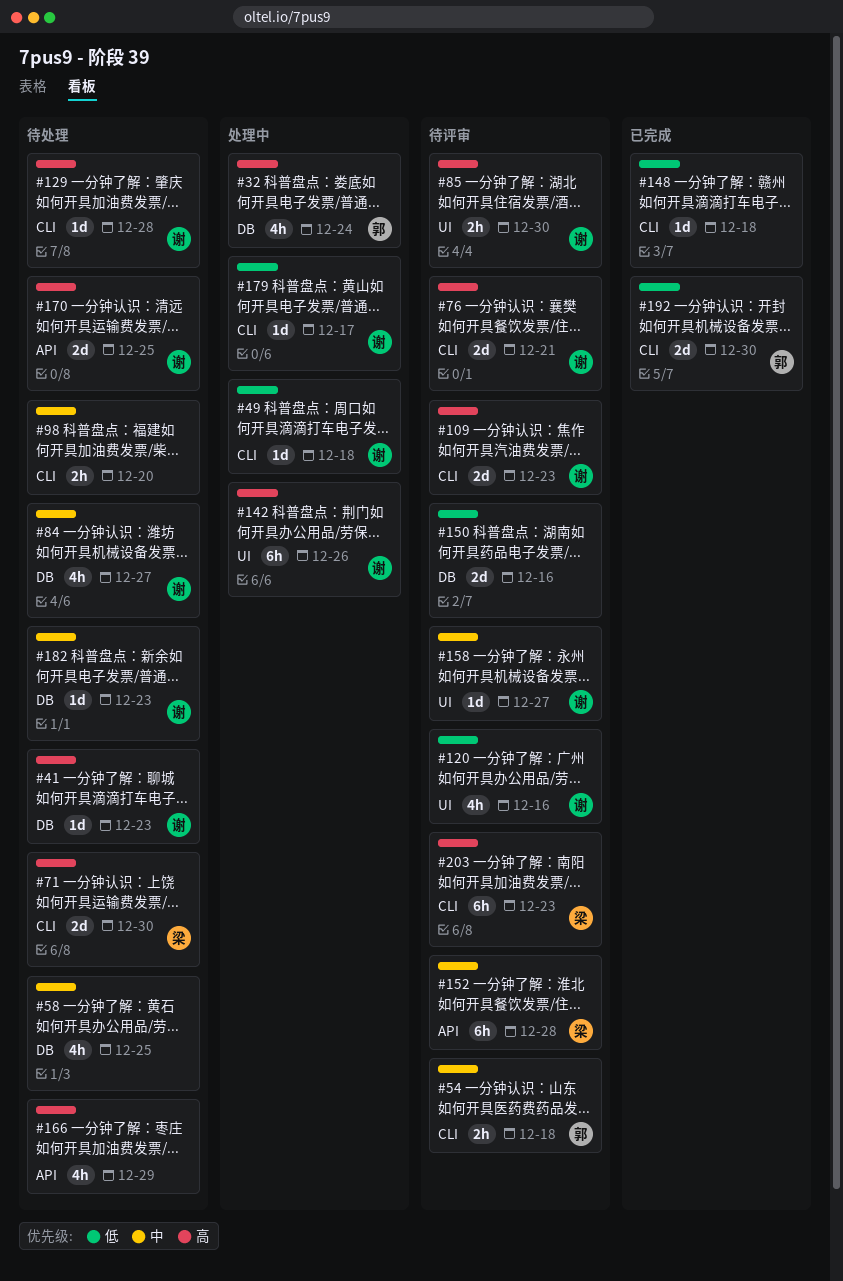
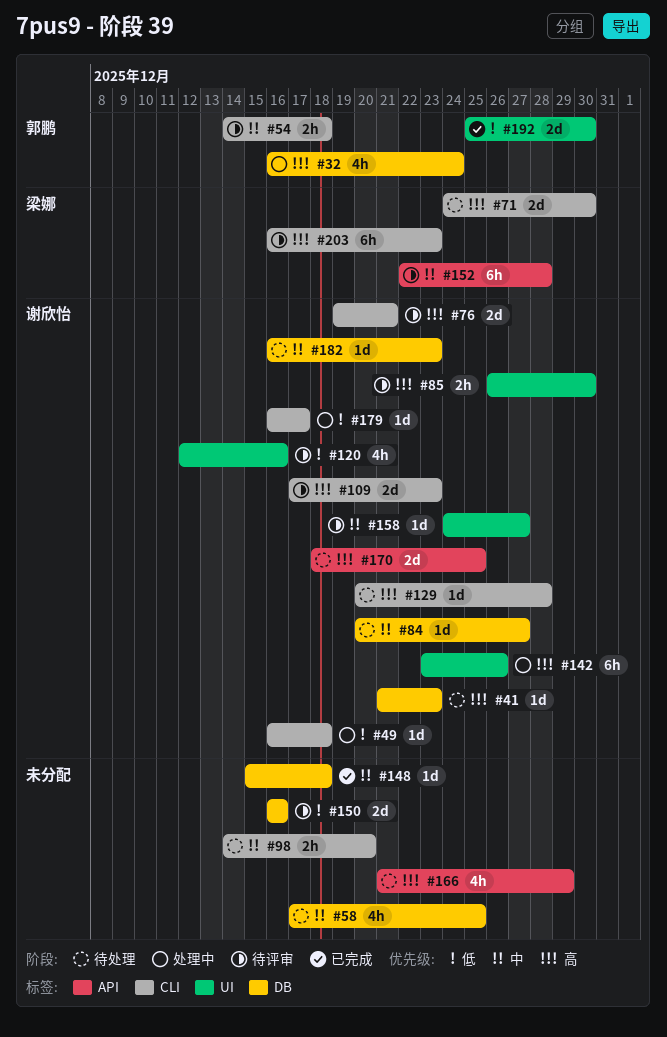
#84, estimate: 4h -> 1d
#148, priority: 低 -> 中
#148, label: CLI -> DB
#192, label: CLI -> UI

